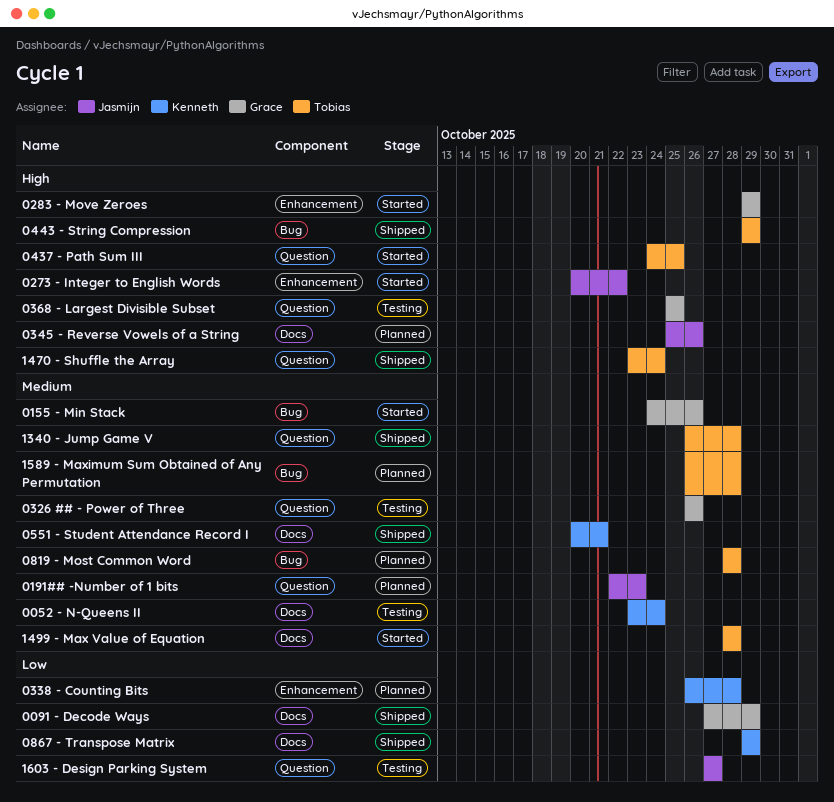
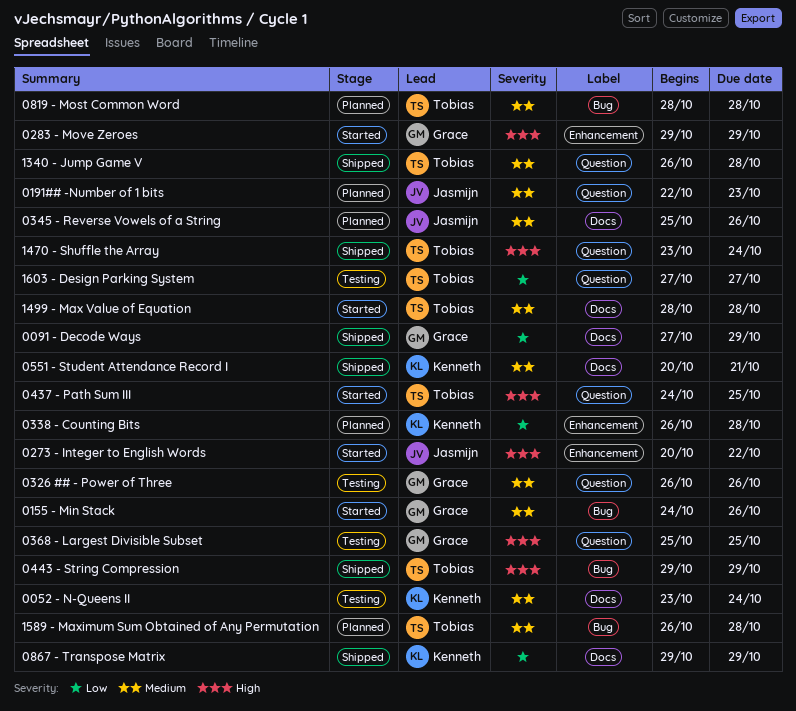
0345 - Reverse Vowels of a String, priority: High -> Medium
1603 - Design Parking System, owner: Jasmijn -> Tobias

